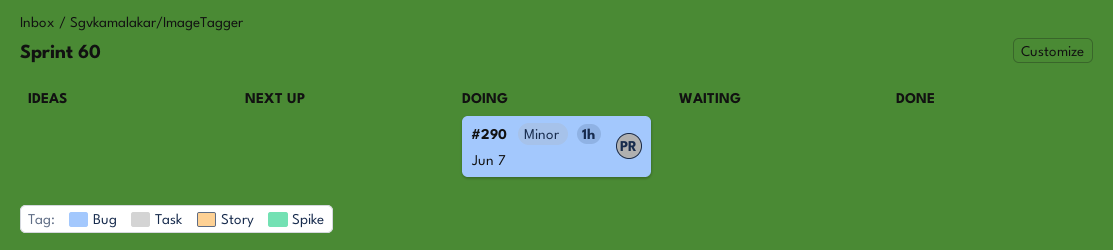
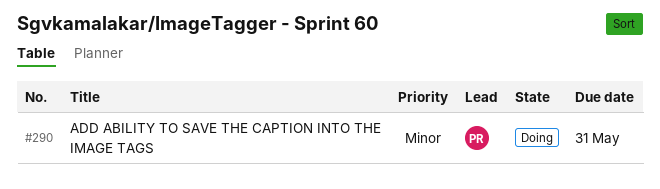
#290, due: Jun 7 -> May 31

